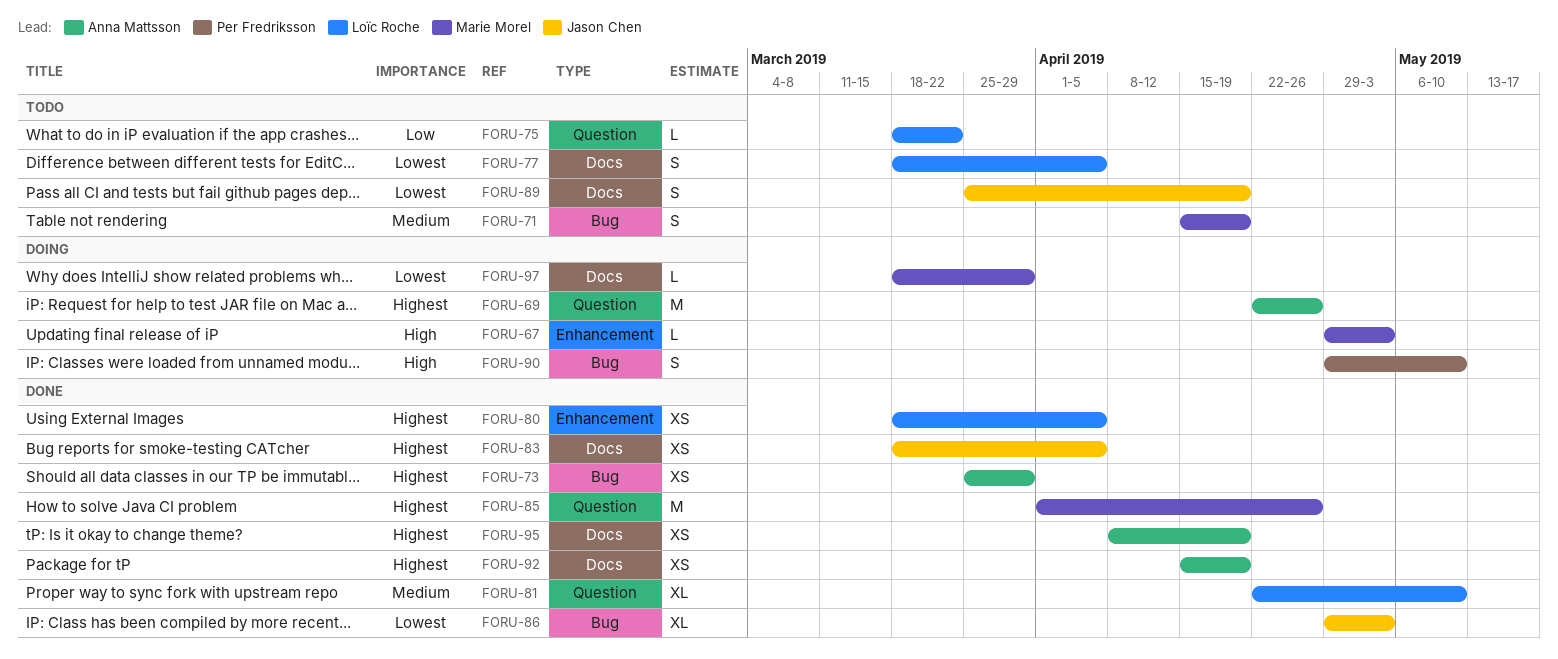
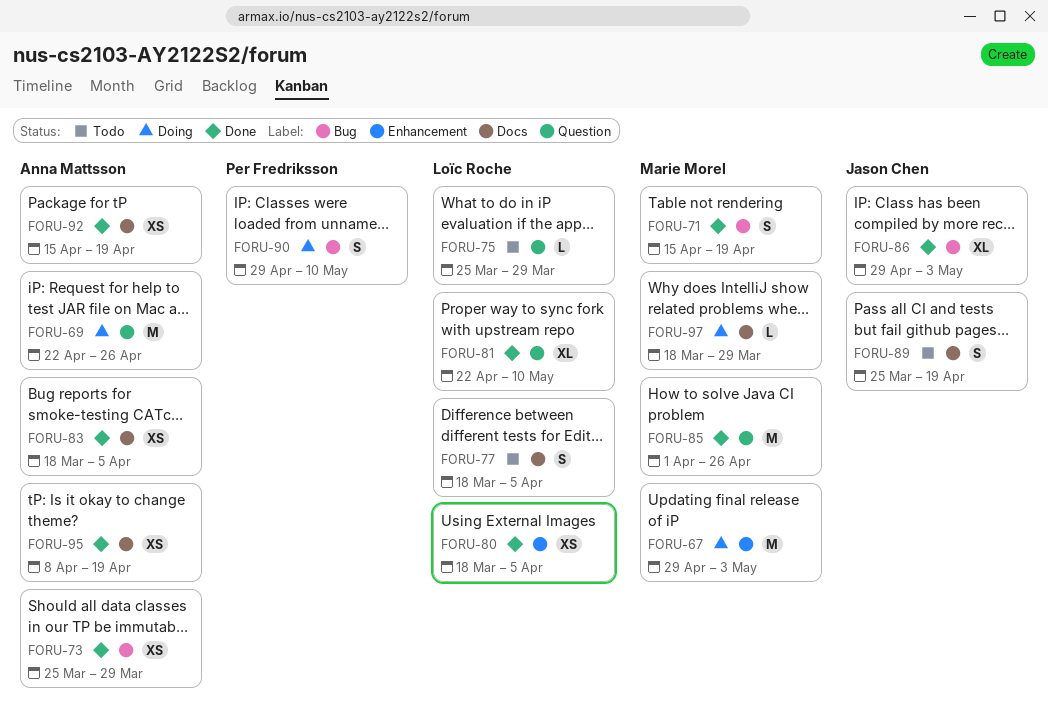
FORU-67, estimate: L -> M
FORU-71, status: Todo -> Done
FORU-75, start: Mar 18 -> Mar 25
FORU-75, due: Mar 22 -> Mar 29
FORU-83, owner: Jason Chen -> Anna Mattsson

